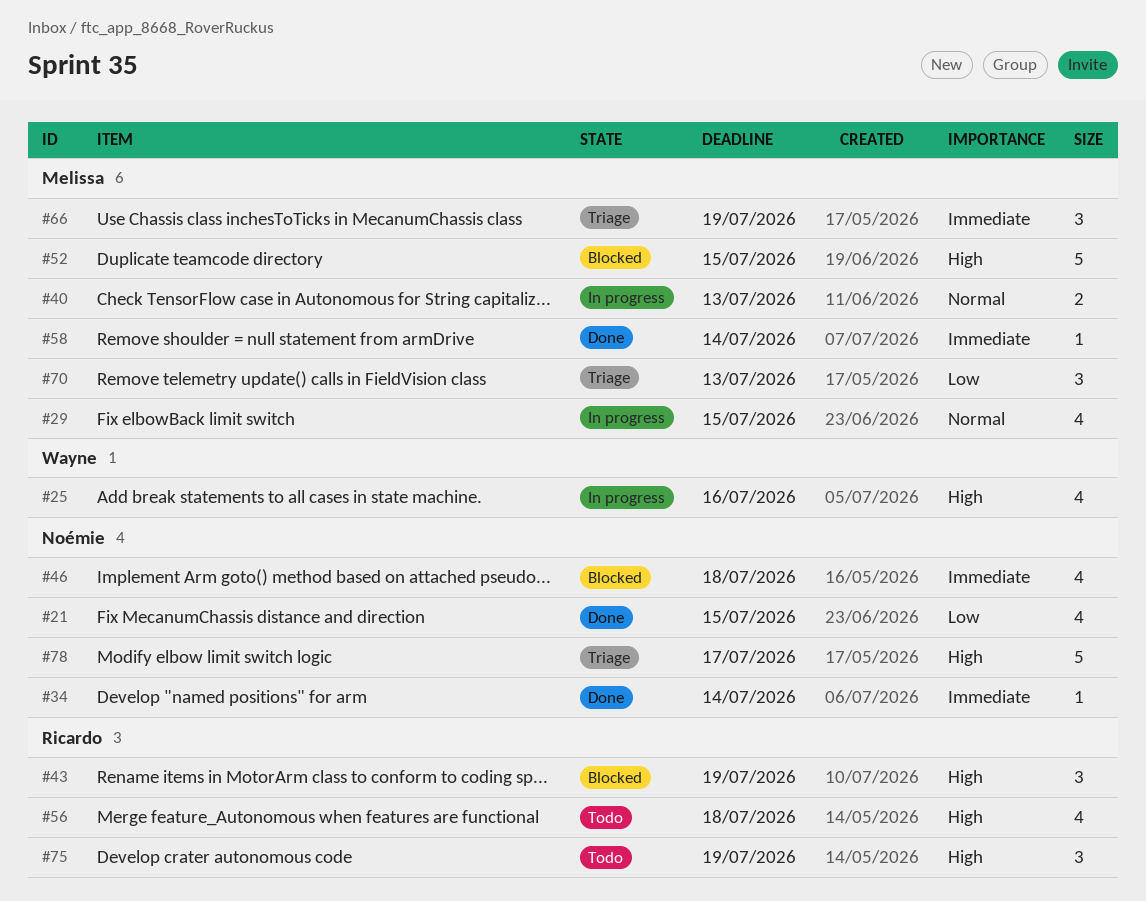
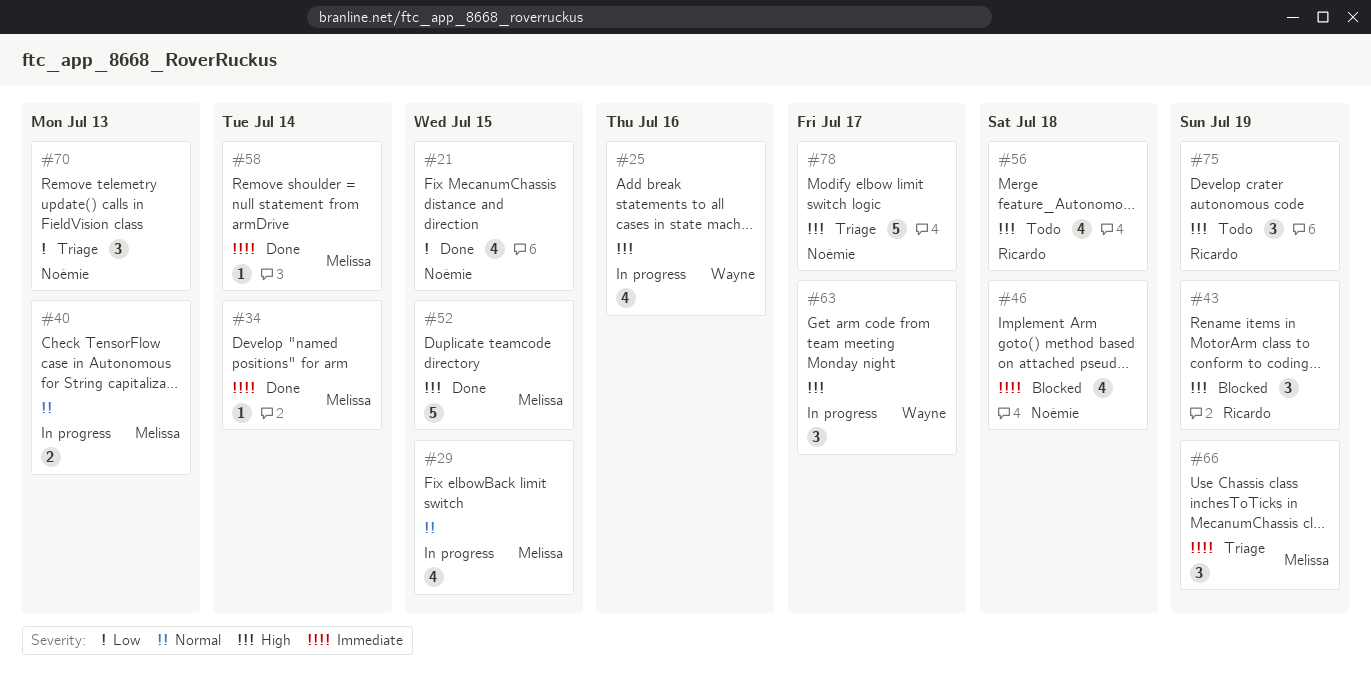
#34, owner: Noémie -> Melissa
#52, status: Blocked -> Done
#63: none -> present
#70, owner: Melissa -> Noémie

